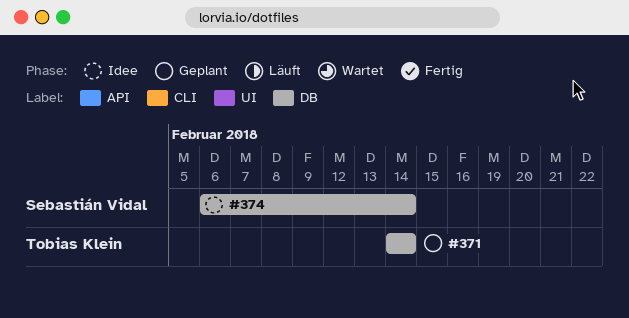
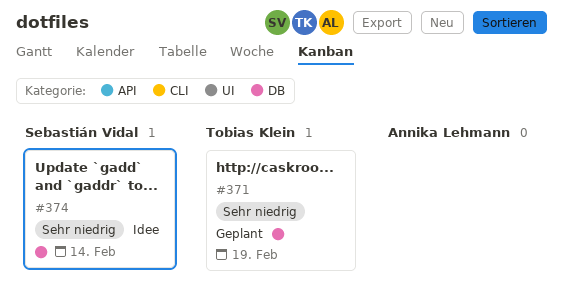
#371, due: Feb 14 -> Feb 19

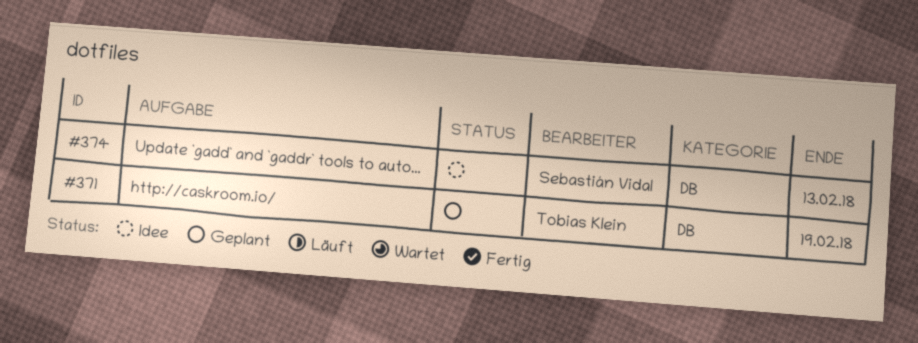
#374, due: Feb 14 -> Feb 13

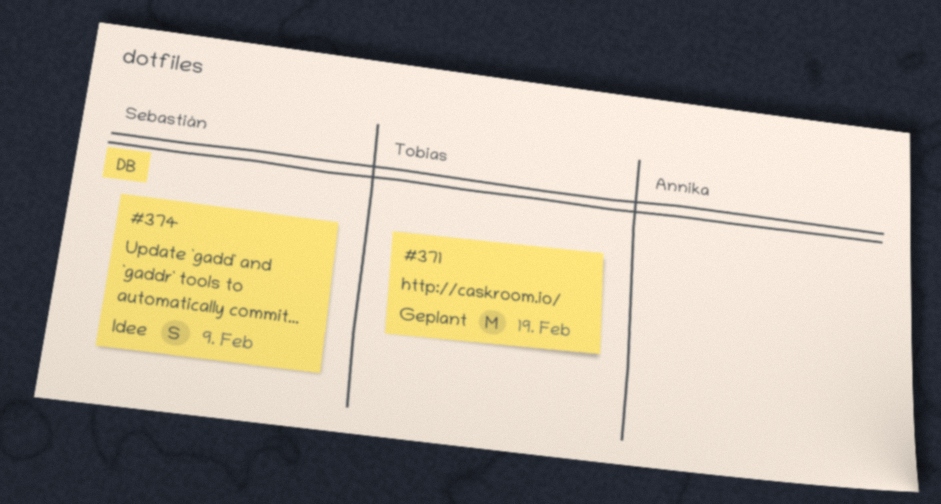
#374, due: Feb 13 -> Feb 9

